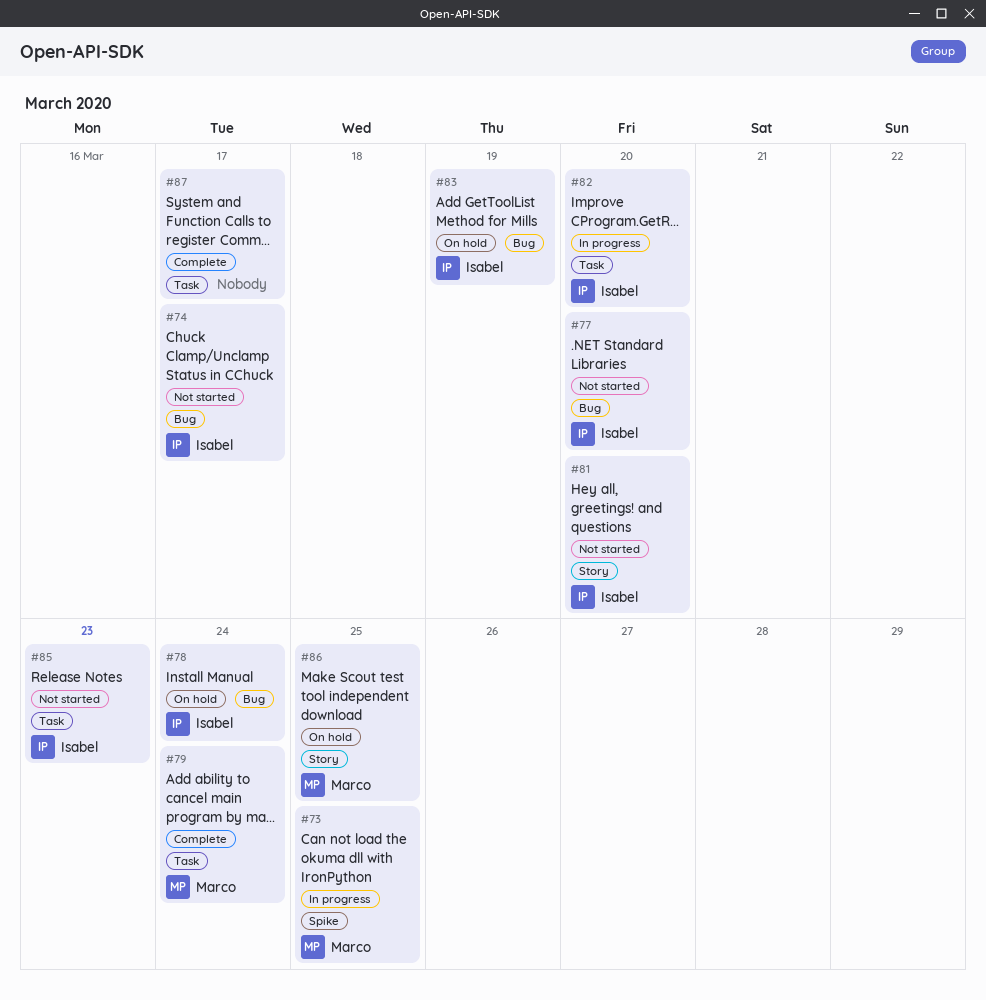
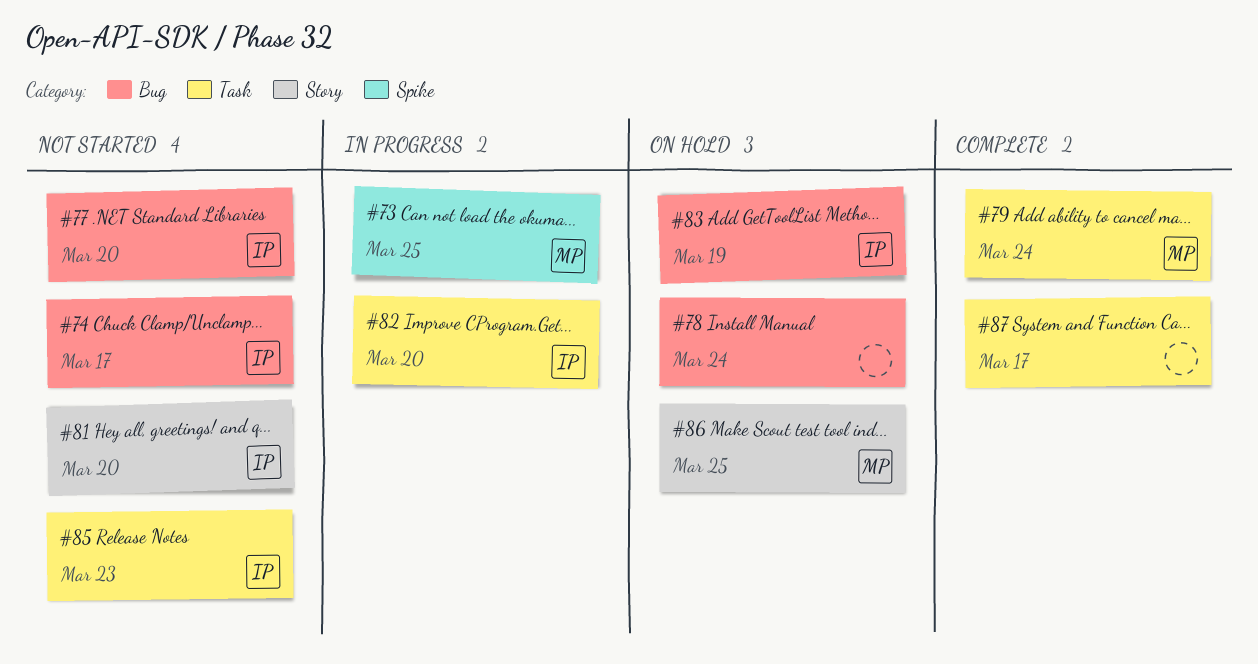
#78, owner: Isabel -> none

